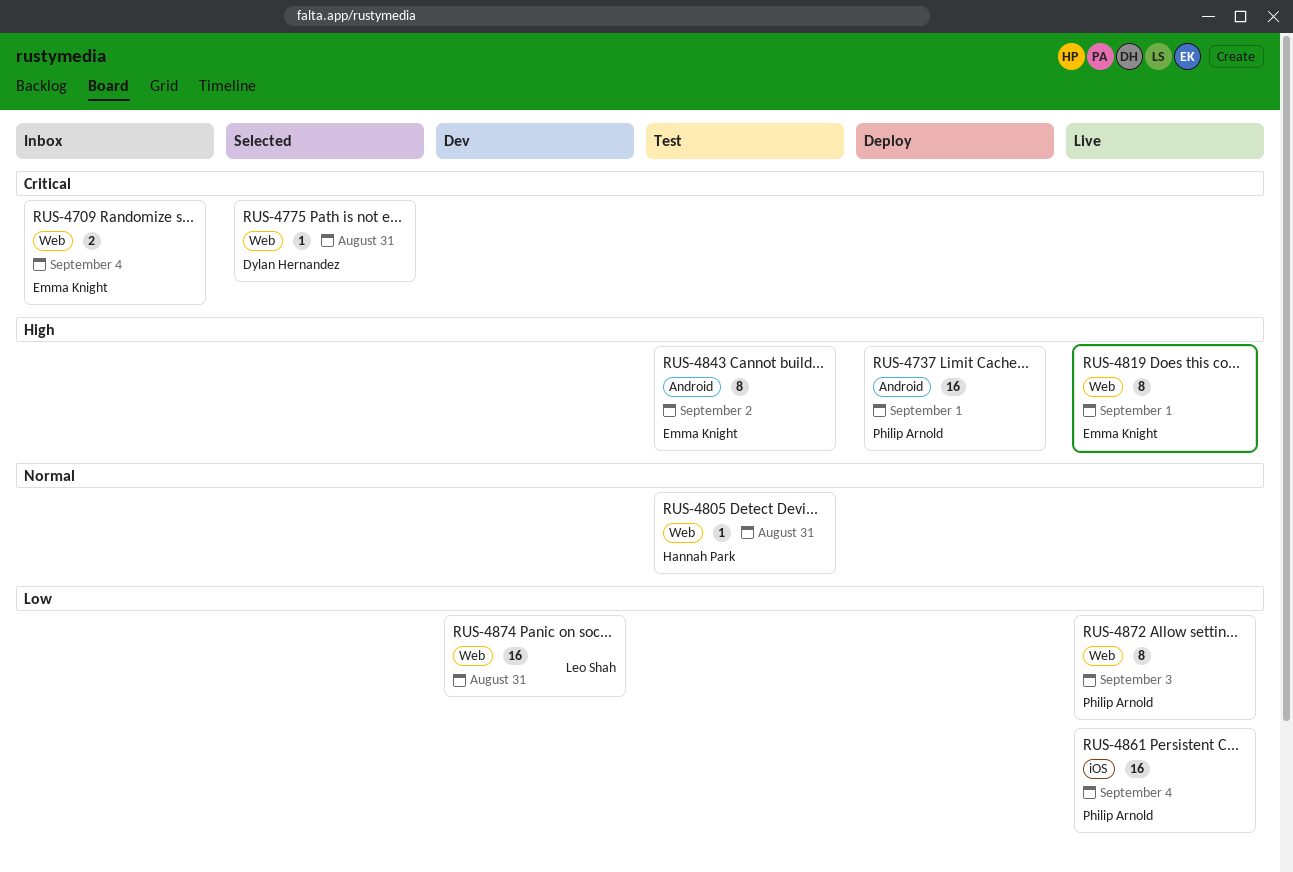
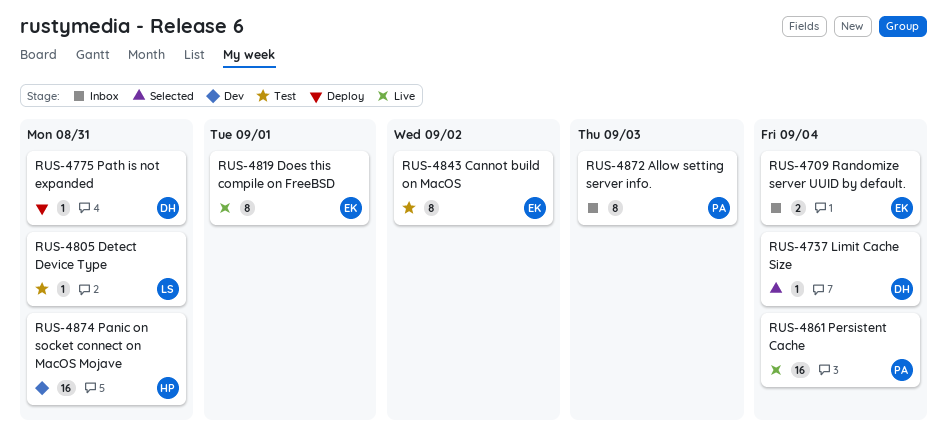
RUS-4737, status: Deploy -> Selected
RUS-4737, owner: Philip Arnold -> Dylan Hernandez
RUS-4737, estimate: 16 -> 1
RUS-4737, due: Sep 1 -> Sep 4
RUS-4775, status: Selected -> Deploy
RUS-4805, owner: Hannah Park -> Leo Shah
RUS-4872, status: Live -> Inbox
RUS-4874, owner: Leo Shah -> Hannah Park

